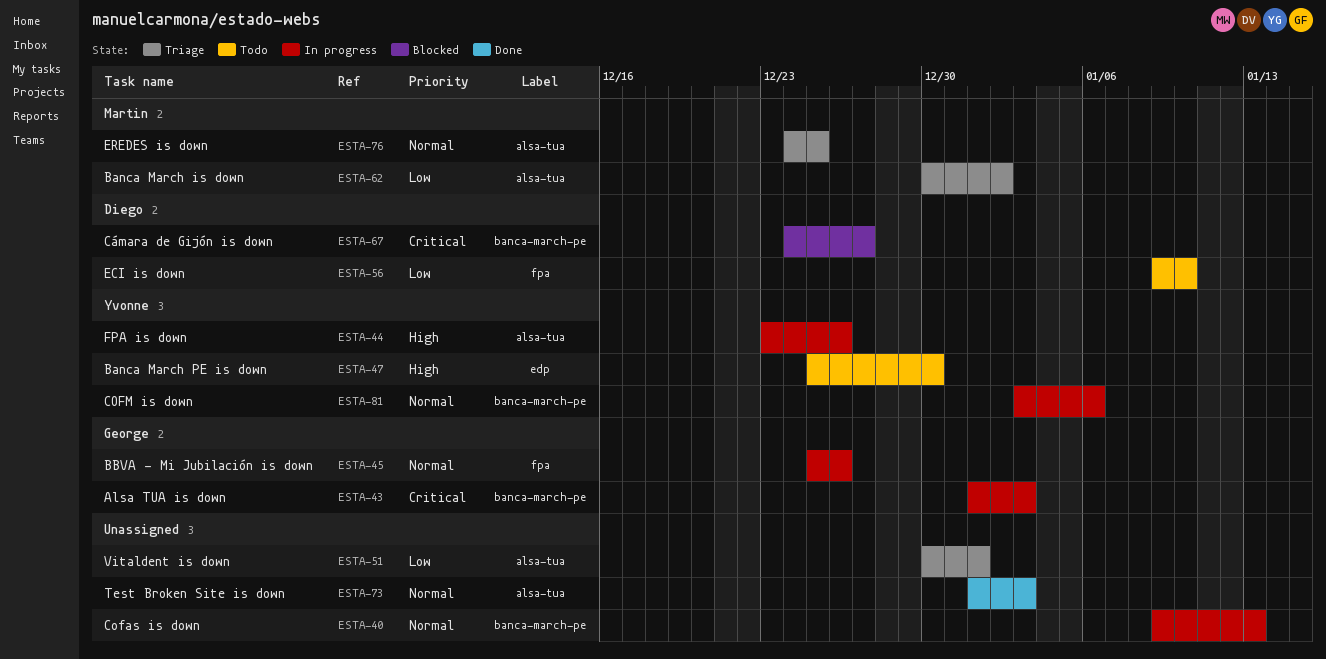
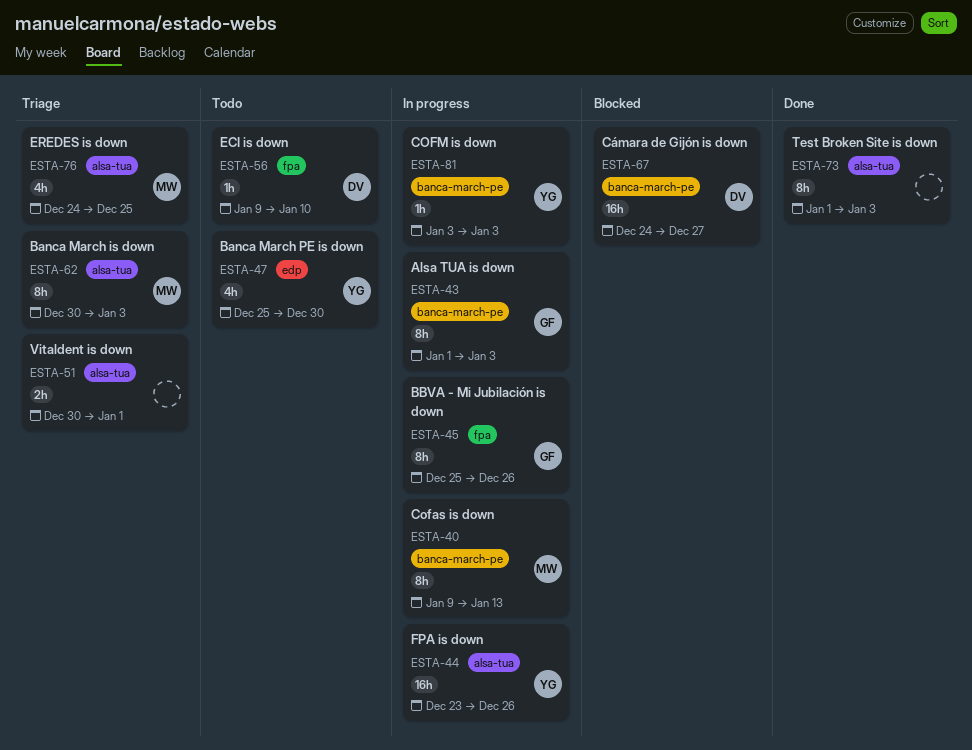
ESTA-40, owner: none -> Martin
ESTA-62, due: Jan 2 -> Jan 3
ESTA-81, due: Jan 6 -> Jan 3

